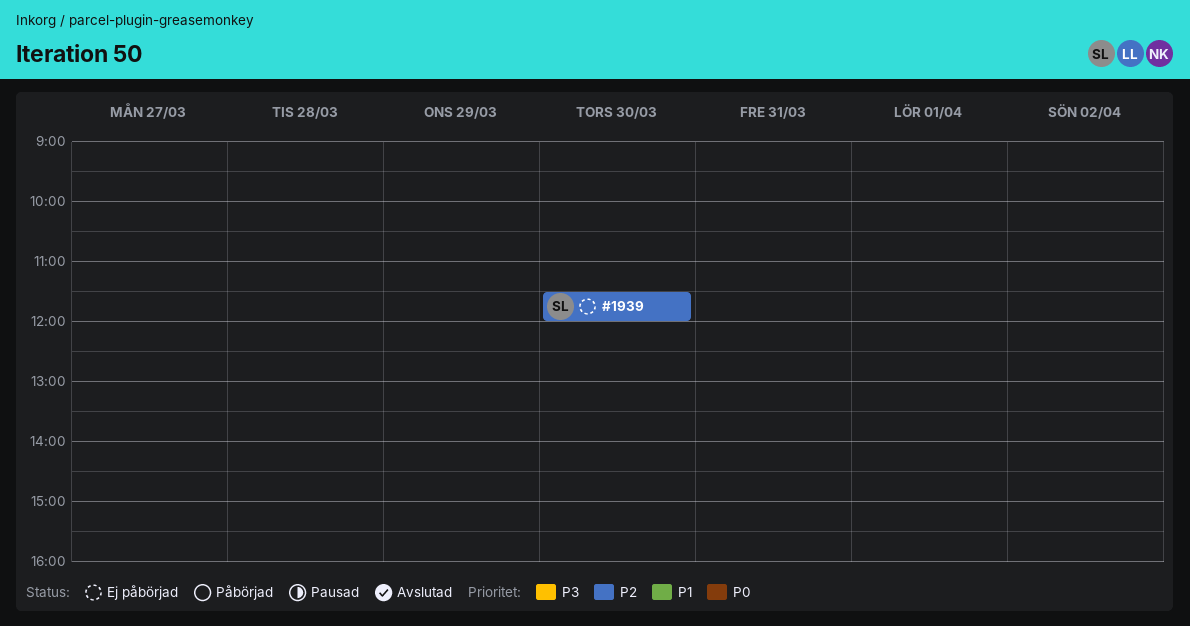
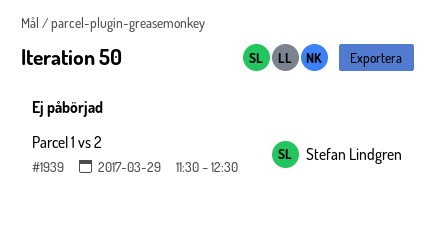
#1939, day: Mar 30 -> Mar 29
#1939, ends: 12:00 -> 12:30

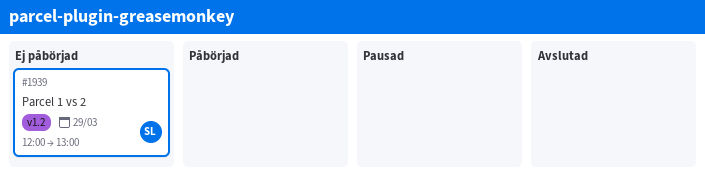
#1939, begins: 11:30 -> 12:00
#1939, ends: 12:30 -> 13:00

